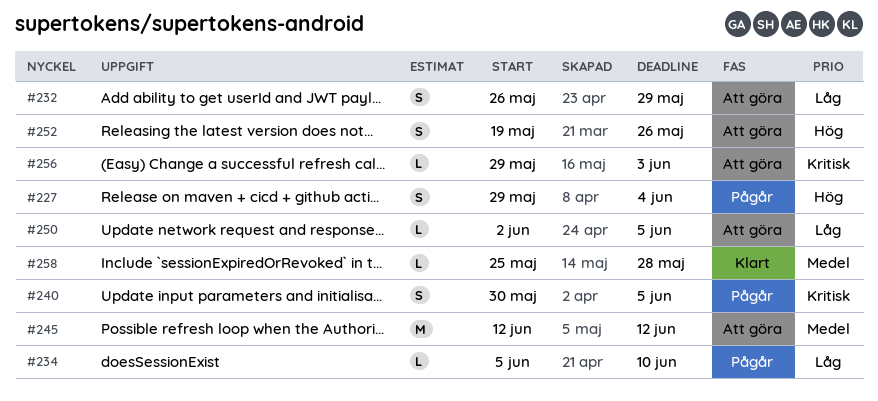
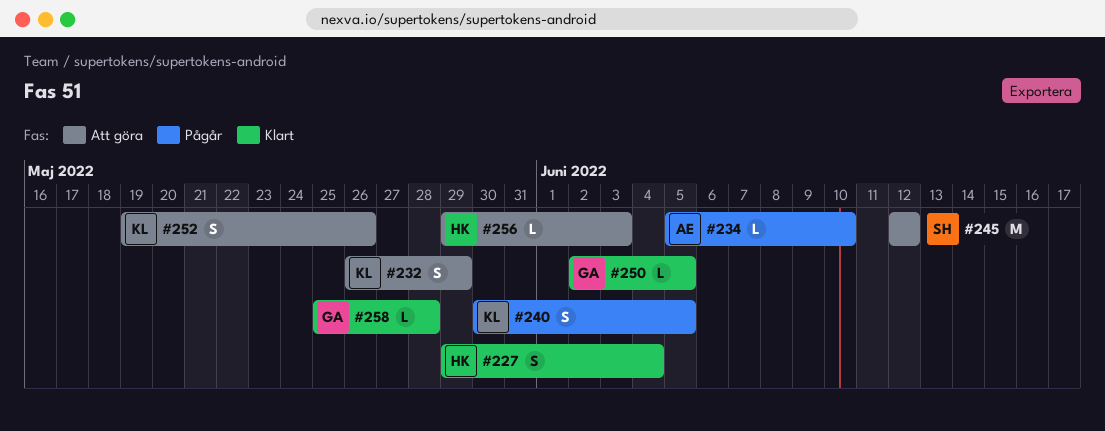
#227, status: Pågår -> Klart
#250, status: Att göra -> Klart

